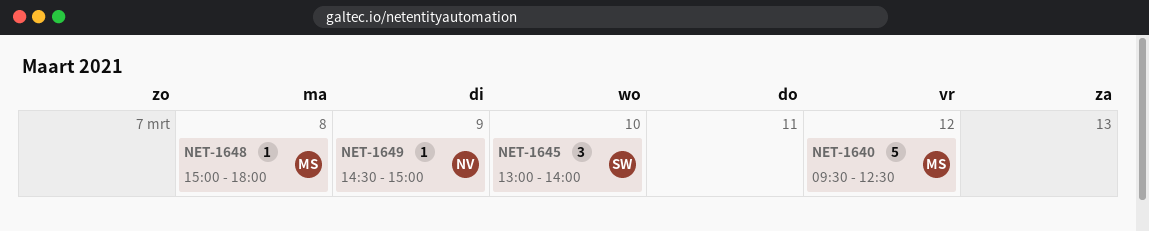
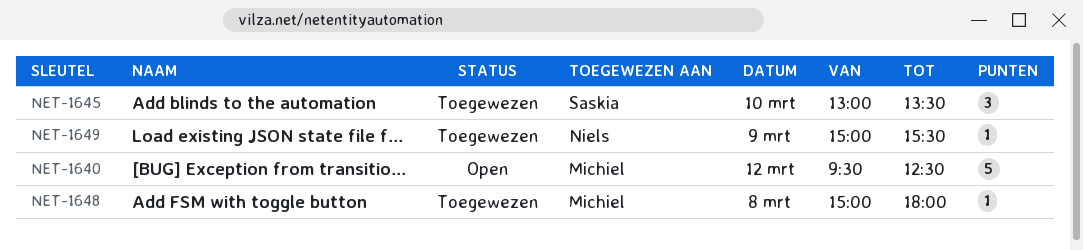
NET-1645, ends: 14:00 -> 13:30
NET-1649, begins: 14:30 -> 15:00
NET-1649, ends: 15:00 -> 15:30

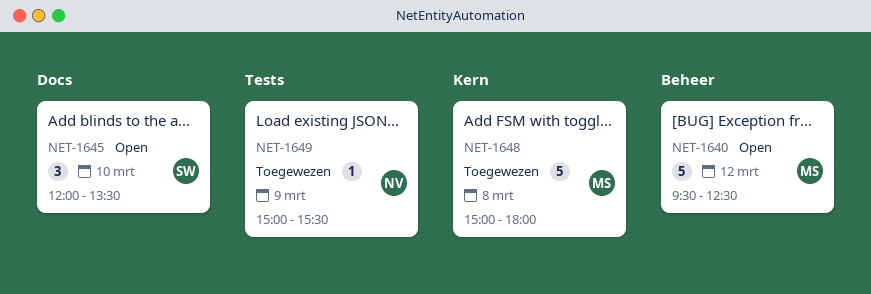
NET-1645, status: Toegewezen -> Open
NET-1645, begins: 13:00 -> 12:00
NET-1648, estimate: 1 -> 5

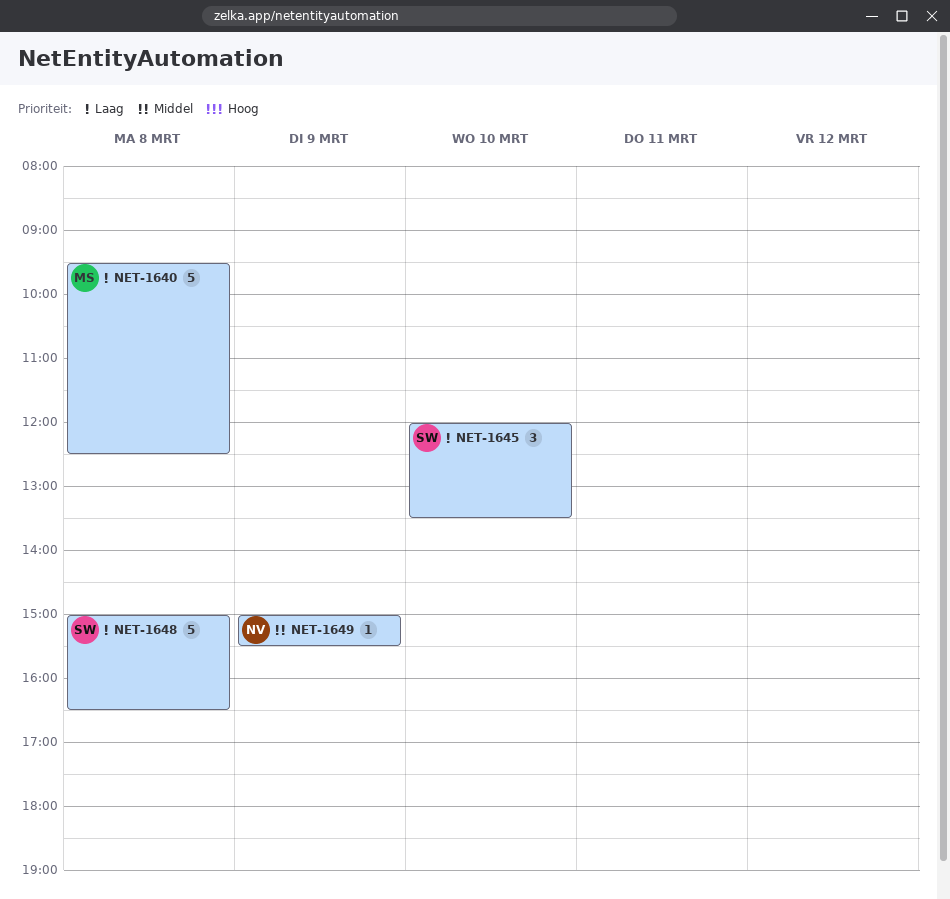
NET-1640, day: Mar 12 -> Mar 8
NET-1648, owner: MS -> SW
NET-1648, ends: 18:00 -> 16:30

